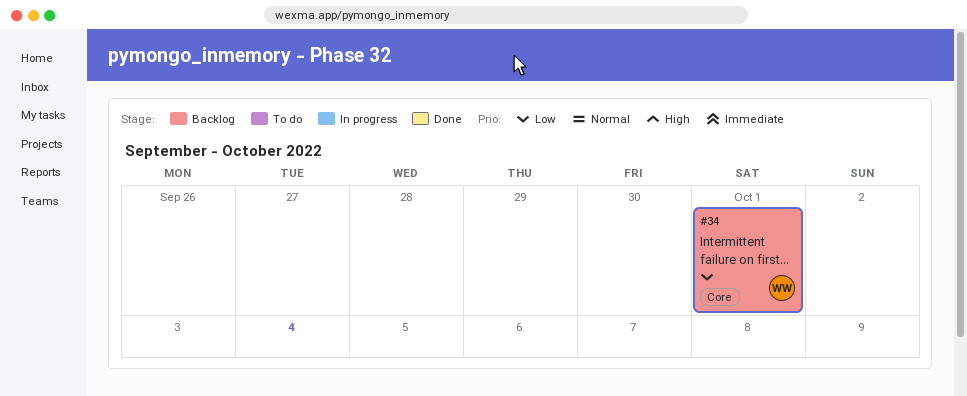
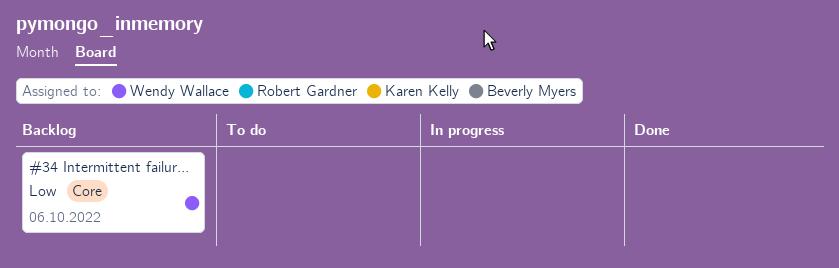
#34, due: Oct 1 -> Oct 6

